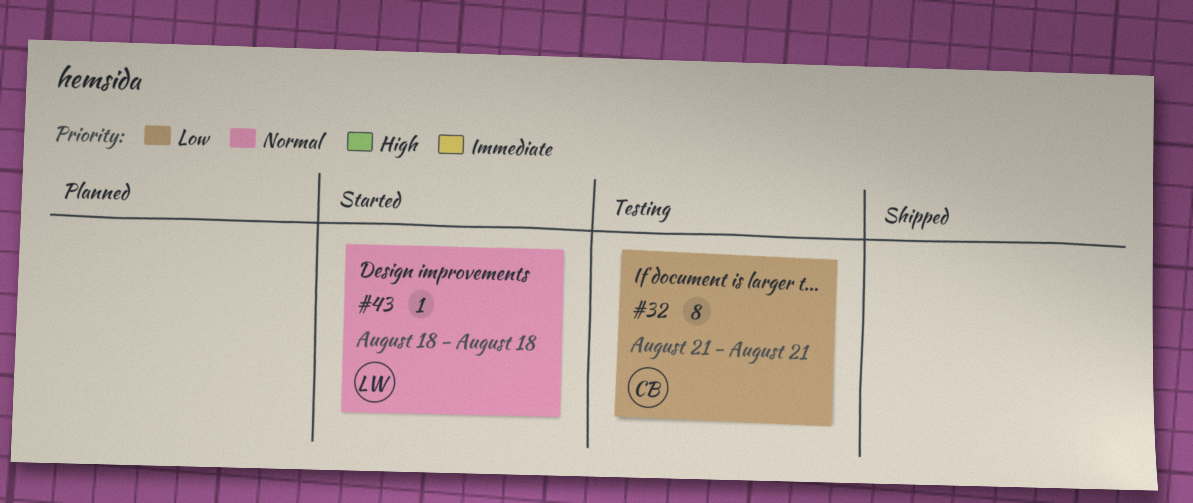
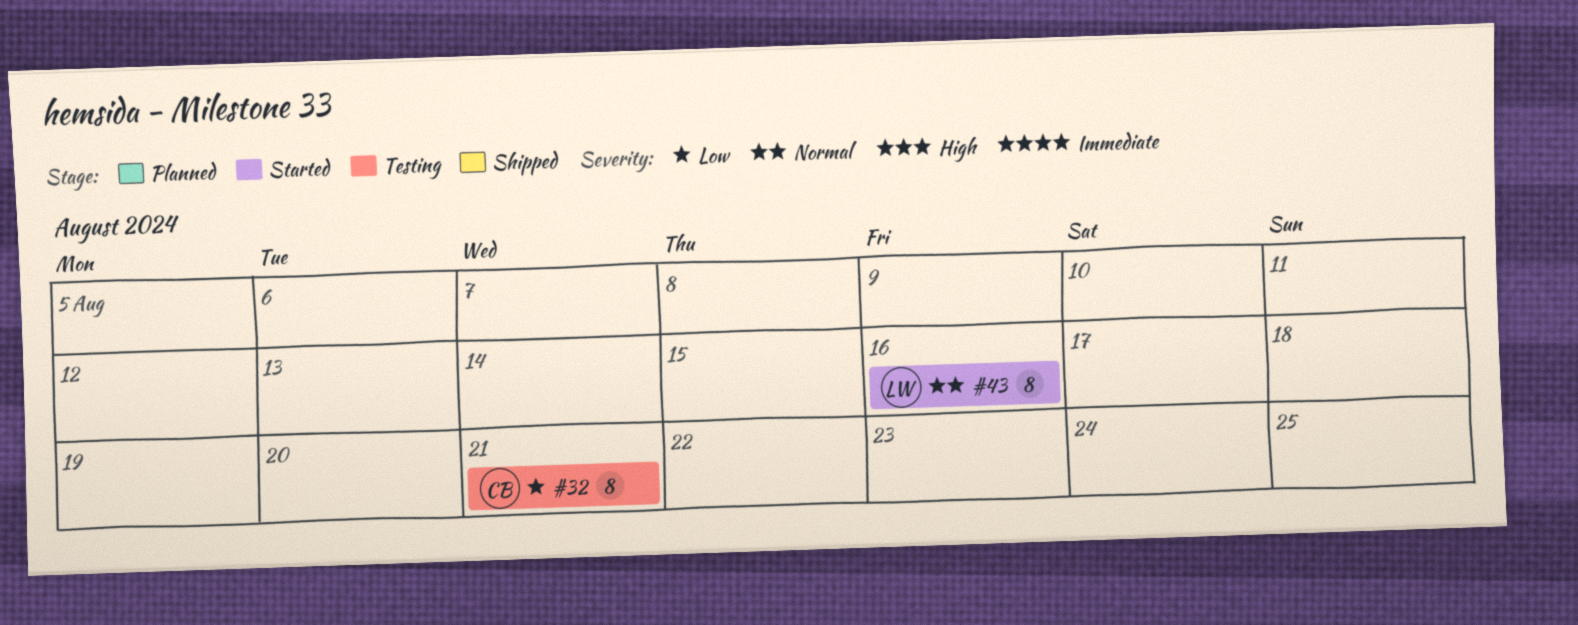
#43, estimate: 1 -> 8
#43, start: Aug 18 -> Aug 16
#43, due: Aug 18 -> Aug 16

